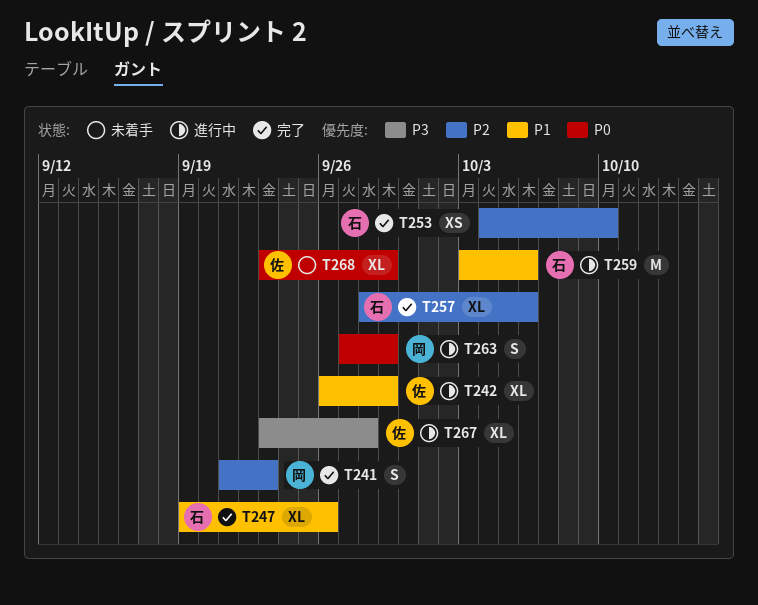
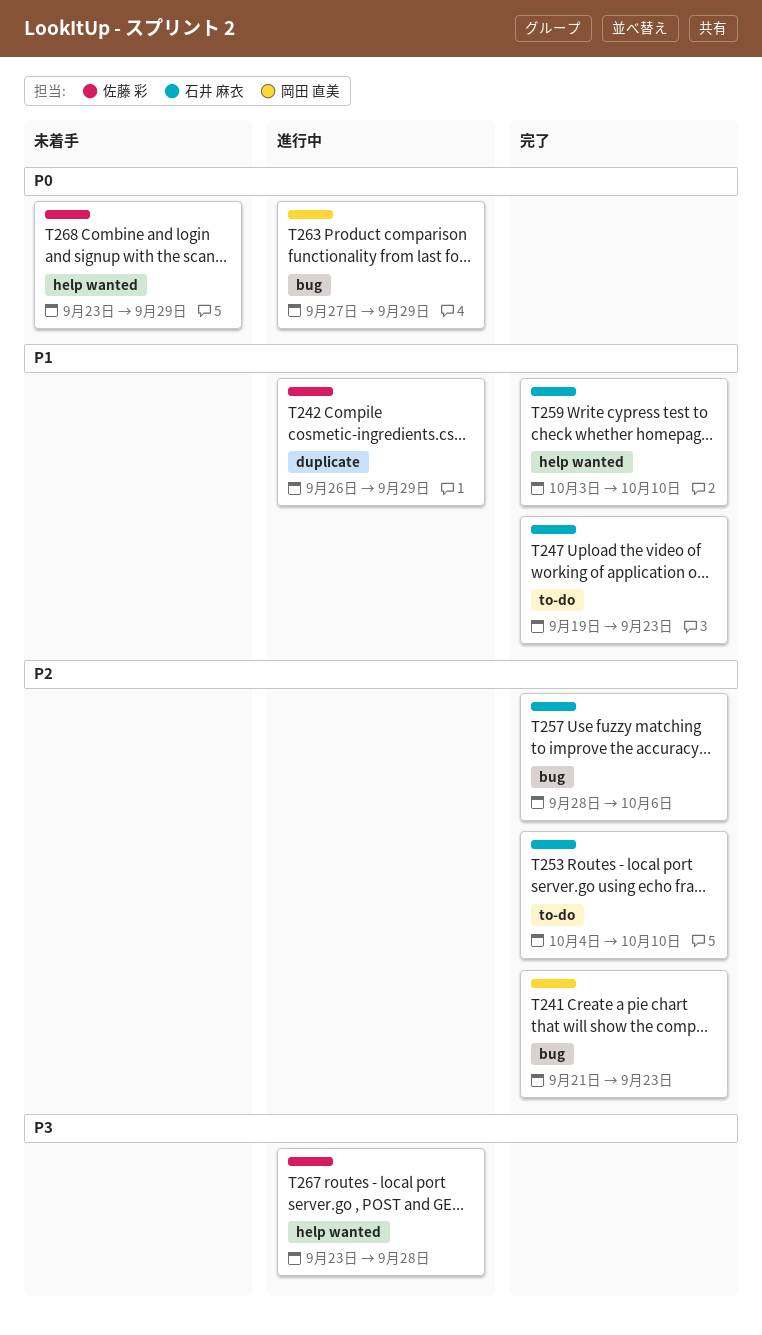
T247, due: Sep 26 -> Sep 23
T259, status: 進行中 -> 完了
T259, due: Oct 6 -> Oct 10

